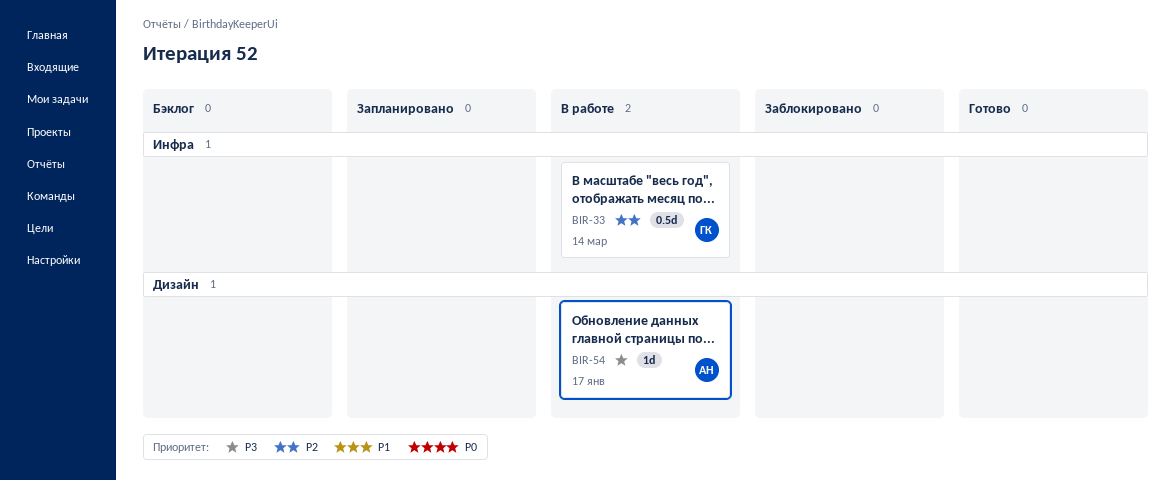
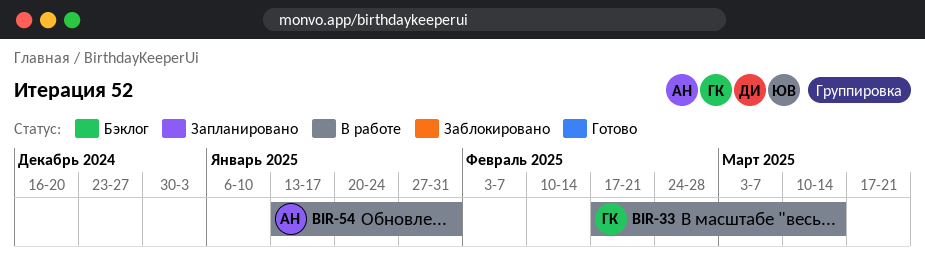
BIR-54, due: Jan 17 -> Jan 31

